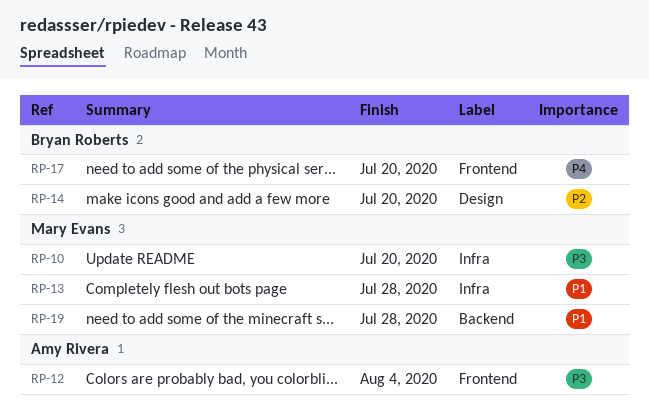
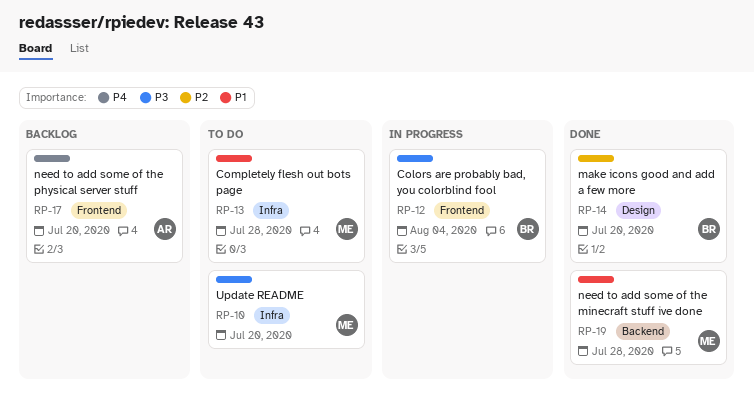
RP-12, owner: Amy Rivera -> Bryan Roberts
RP-17, owner: Bryan Roberts -> Amy Rivera

